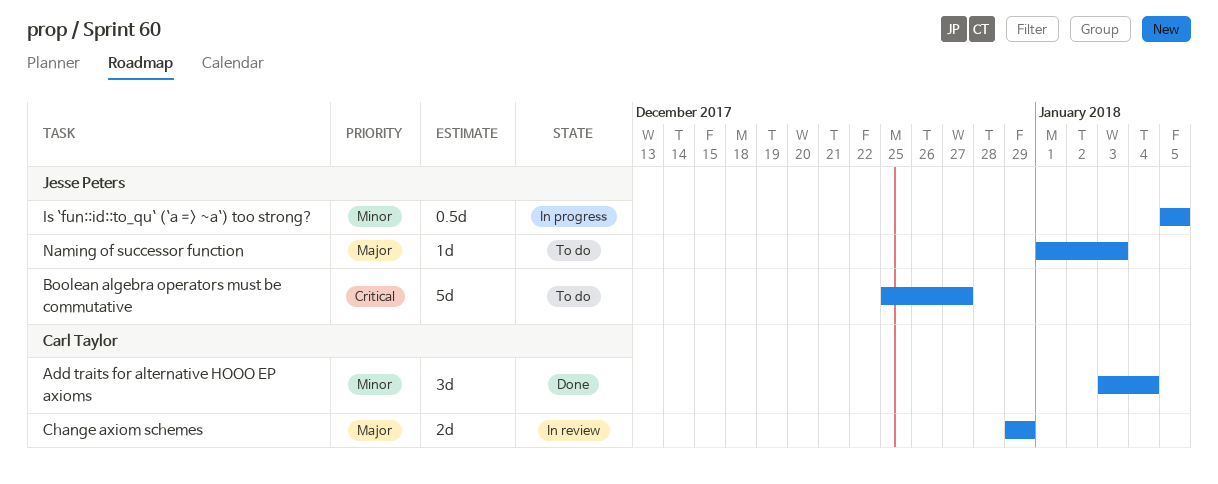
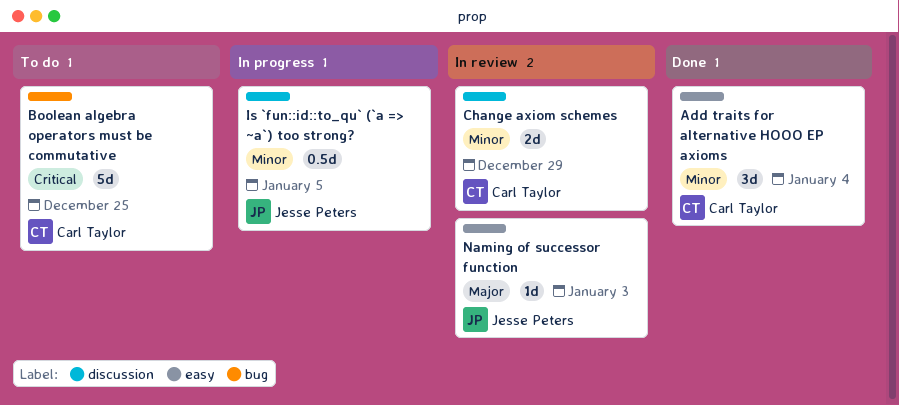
Boolean algebra operators must be commutative, owner: Jesse Peters -> Carl Taylor
Boolean algebra operators must be commutative, due: Dec 27 -> Dec 25
Change axiom schemes, priority: Major -> Minor
Naming of successor function, status: To do -> In review

